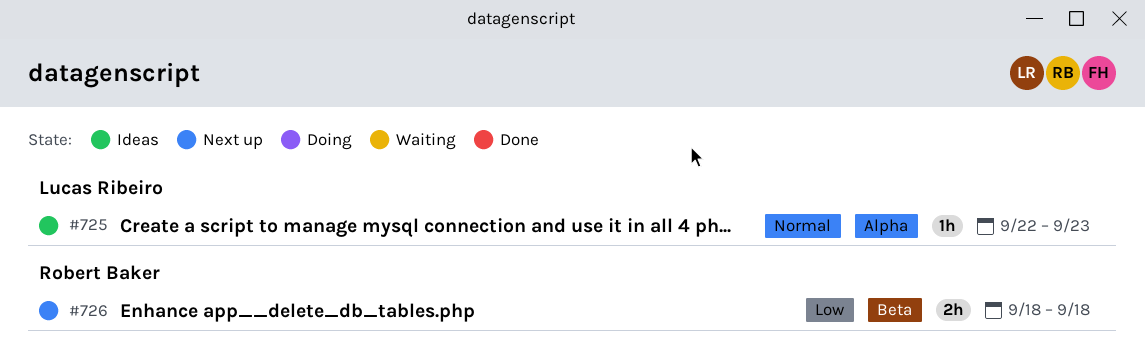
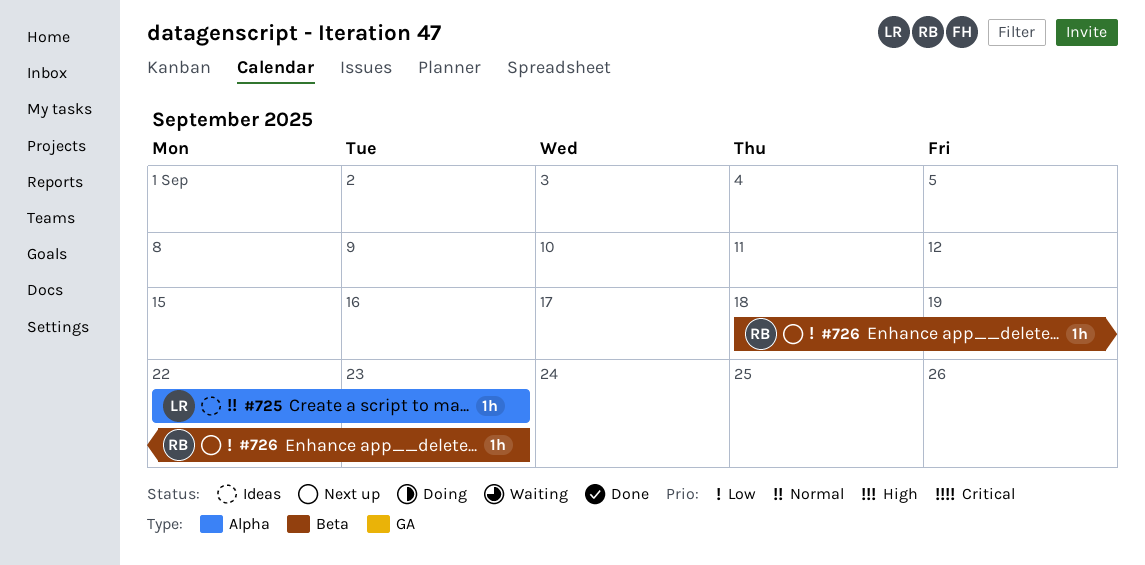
#726, estimate: 2h -> 1h
#726, due: Sep 18 -> Sep 23

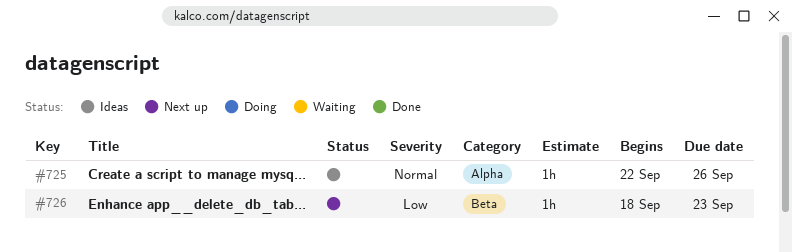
#725, due: Sep 23 -> Sep 26

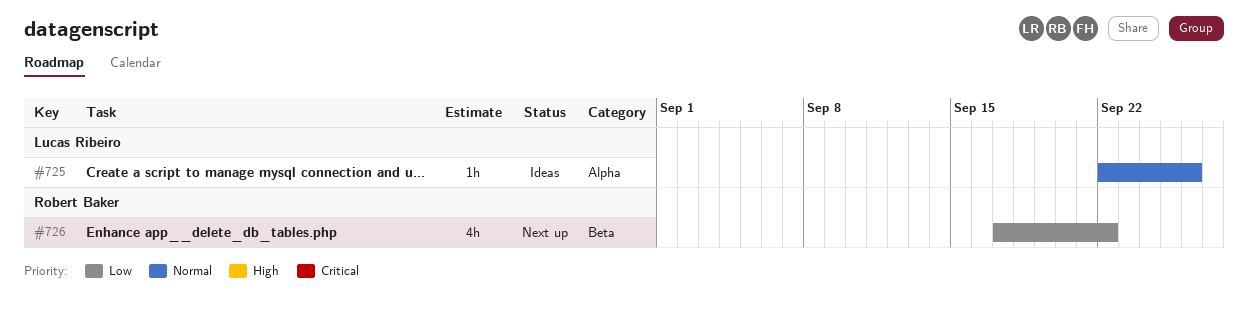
#726, estimate: 1h -> 4h
#726, start: Sep 18 -> Sep 17
#726, due: Sep 23 -> Sep 22

